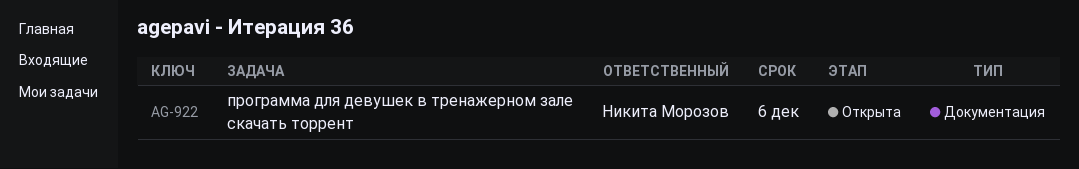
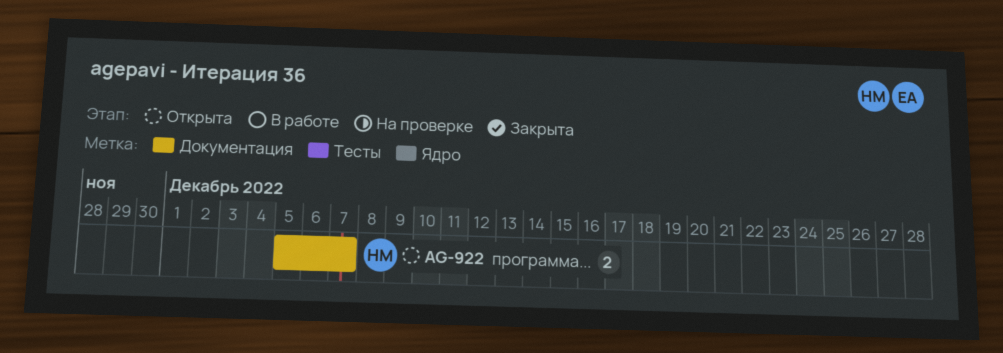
AG-922, due: Dec 6 -> Dec 7

